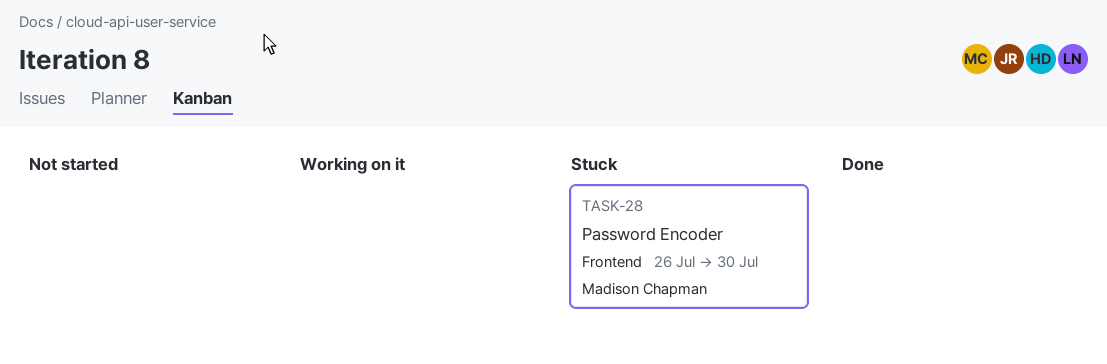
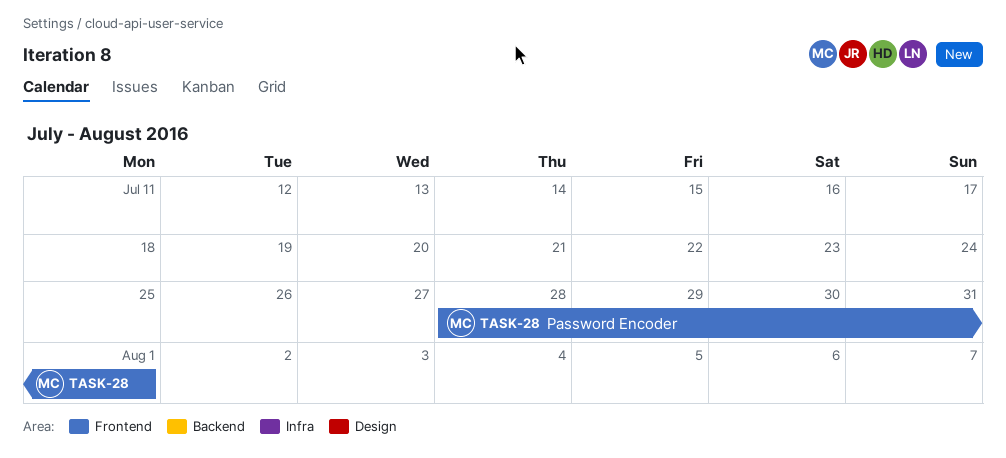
TASK-28, start: Jul 26 -> Jul 28
TASK-28, due: Jul 30 -> Aug 1

